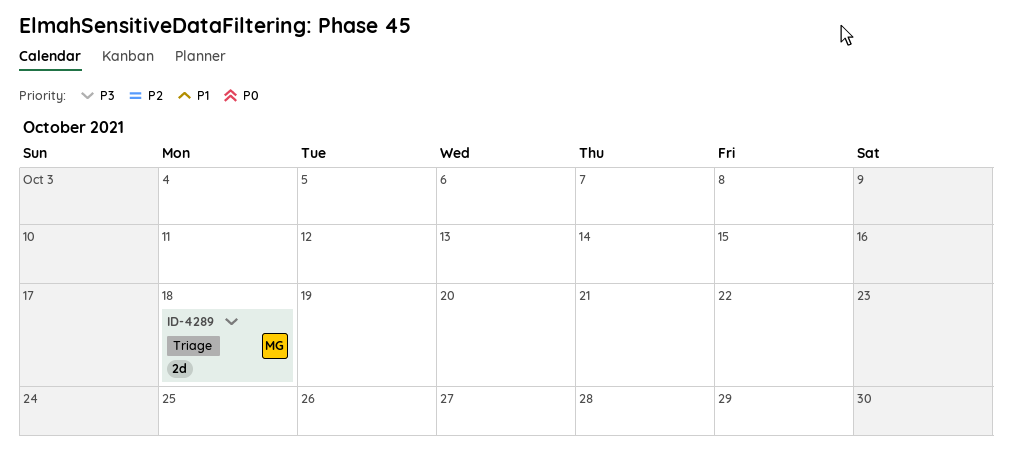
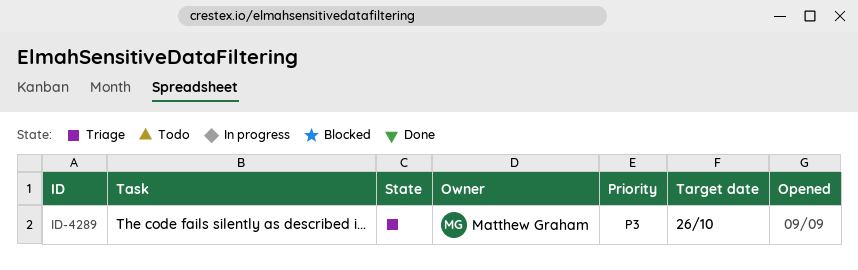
ID-4289, due: Oct 18 -> Oct 26

